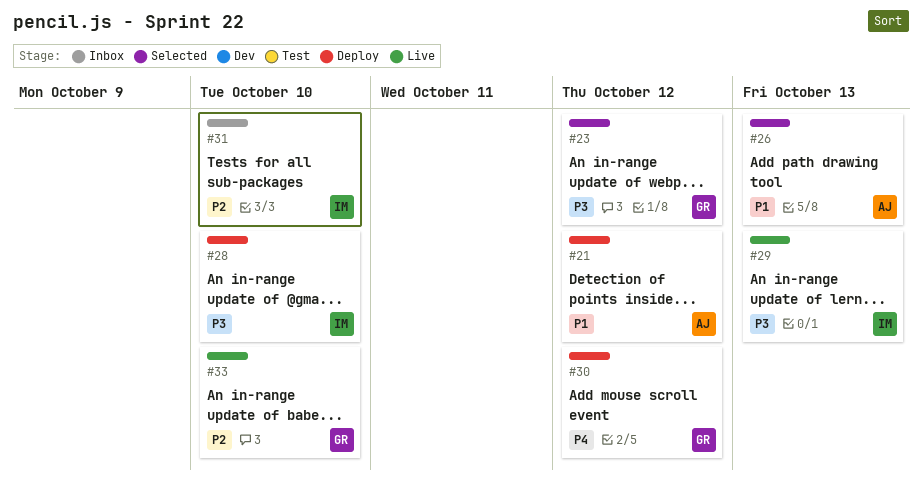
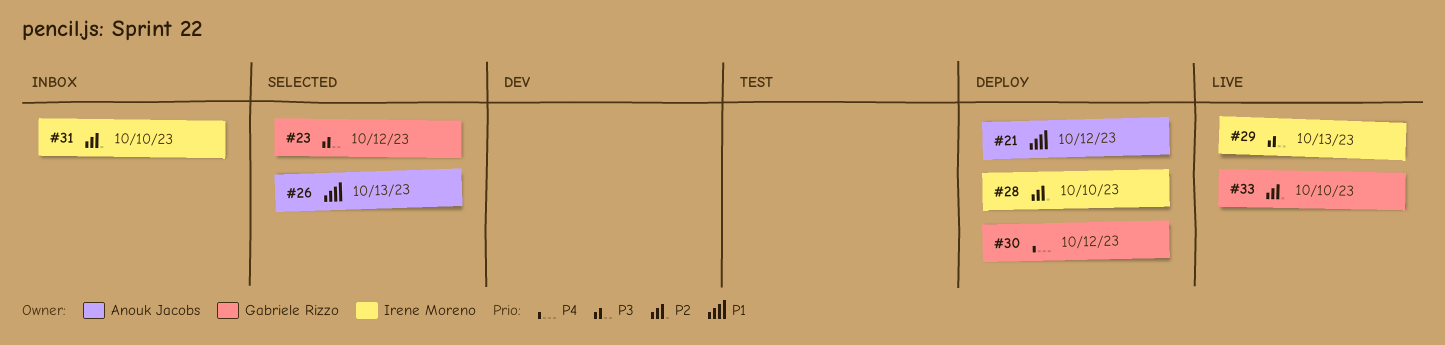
#28, priority: P3 -> P2

